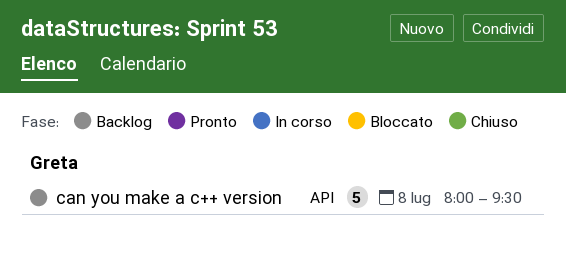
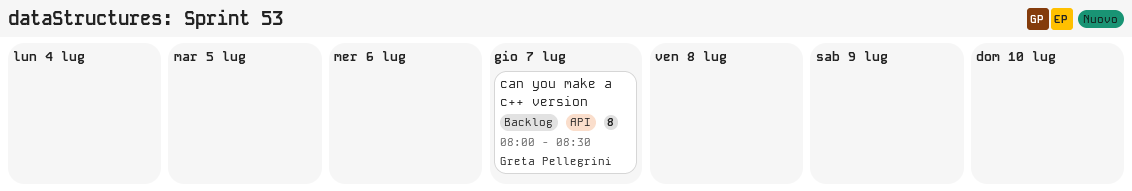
can you make a c++ version, estimate: 5 -> 8
can you make a c++ version, day: Jul 8 -> Jul 7
can you make a c++ version, ends: 09:30 -> 08:30

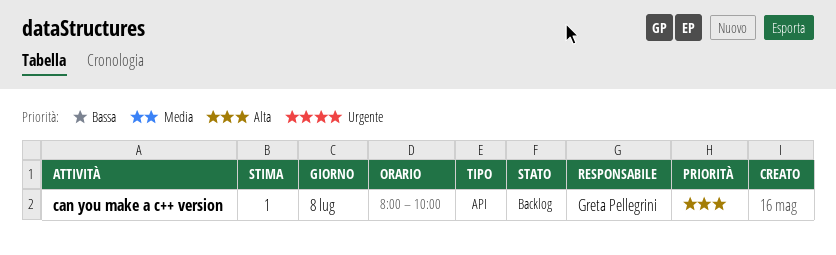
can you make a c++ version, estimate: 8 -> 1
can you make a c++ version, day: Jul 7 -> Jul 8
can you make a c++ version, ends: 08:30 -> 10:00

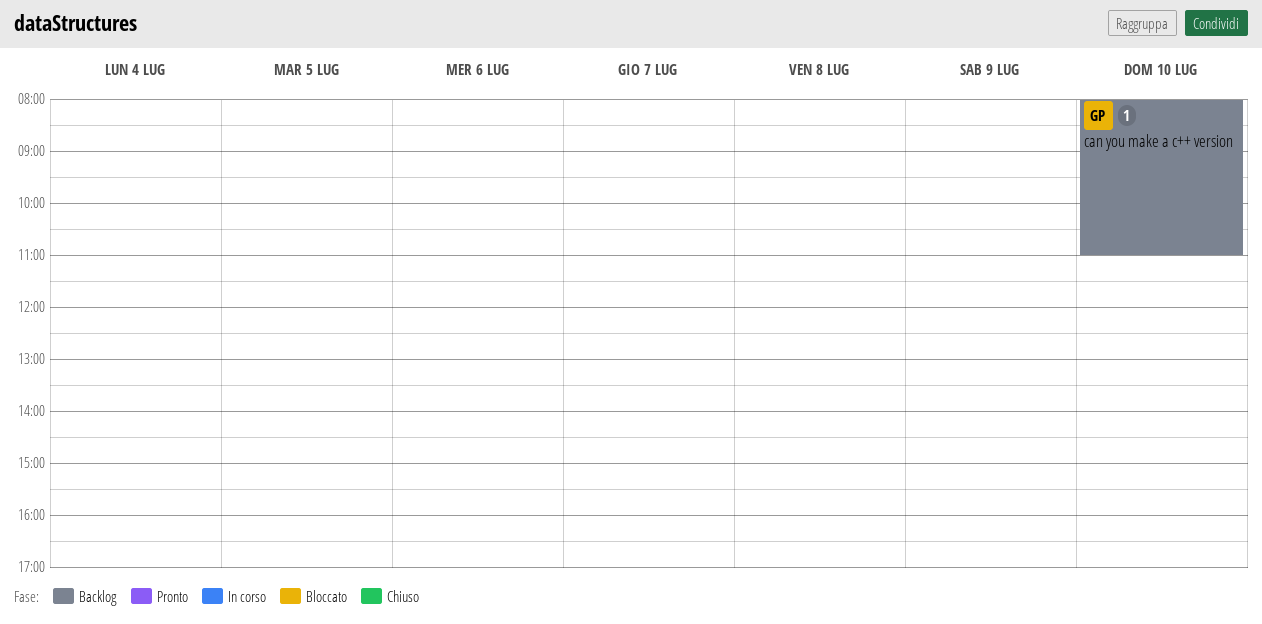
can you make a c++ version, day: Jul 8 -> Jul 10
can you make a c++ version, ends: 10:00 -> 11:00

